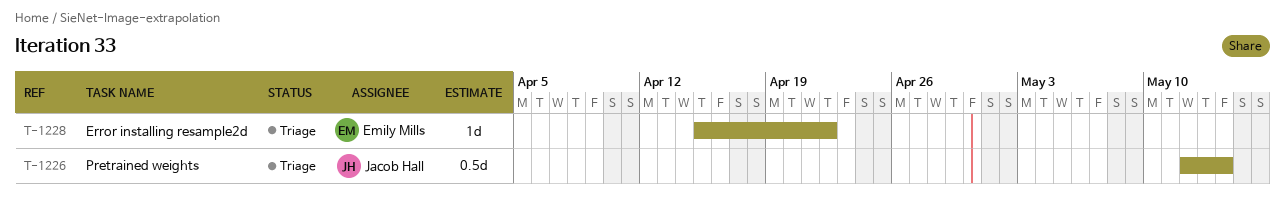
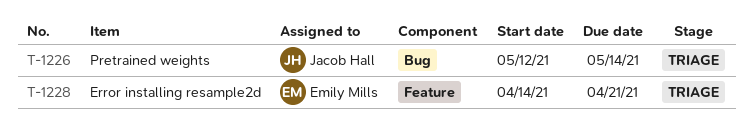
T-1228, start: Apr 15 -> Apr 14
T-1228, due: Apr 22 -> Apr 21

